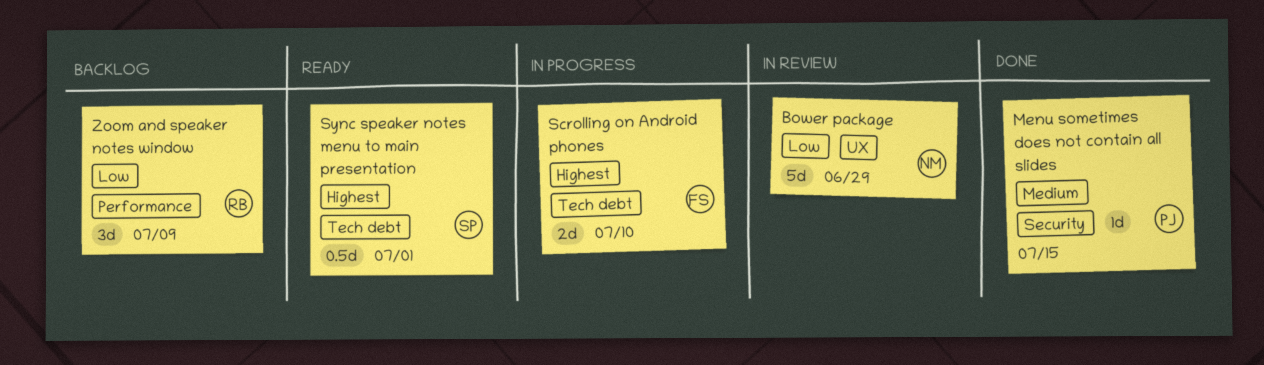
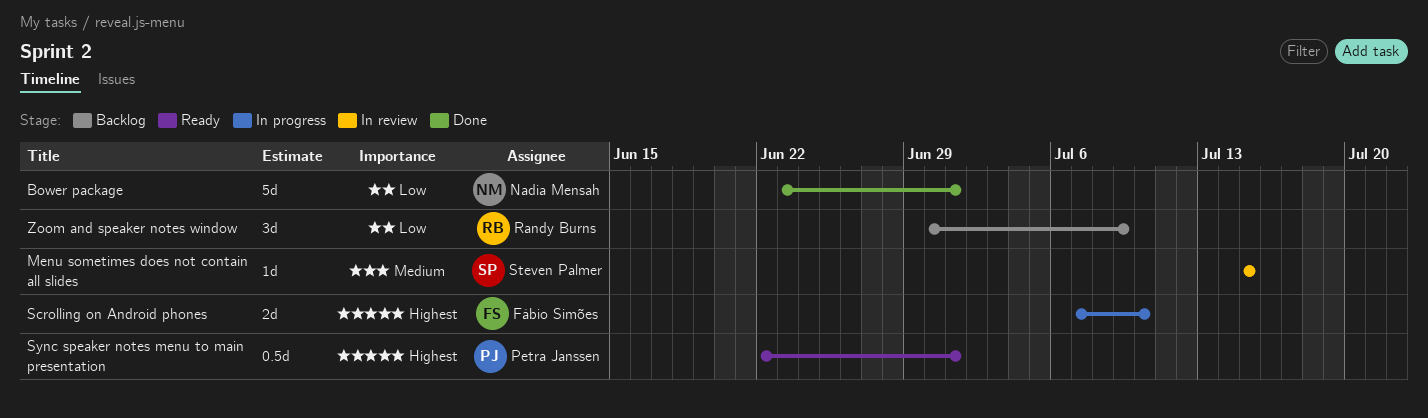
Bower package, status: In review -> Done
Bower package, due: Jun 29 -> Jul 1
Menu sometimes does not contain all slides, status: Done -> In review
Menu sometimes does not contain all slides, owner: Petra Janssen -> Steven Palmer
Sync speaker notes menu to main presentation, owner: Steven Palmer -> Petra Janssen

